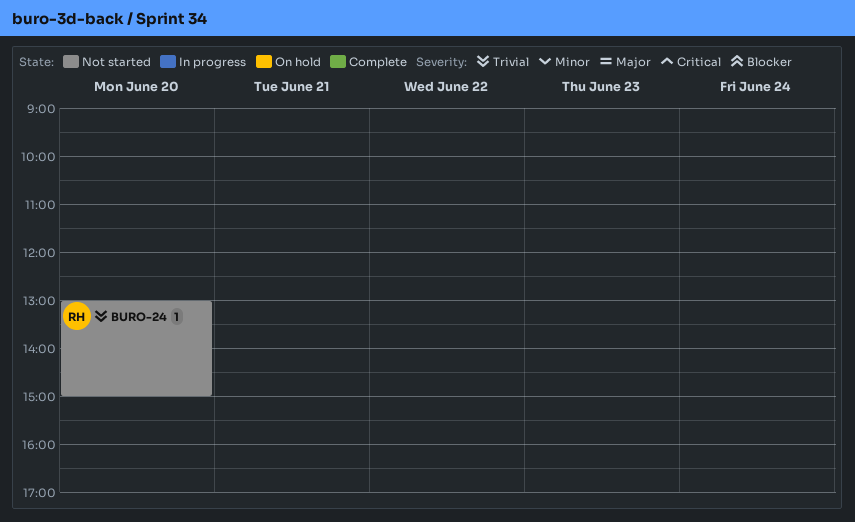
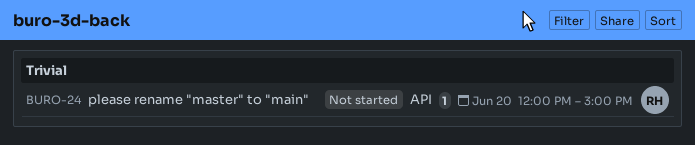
BURO-24, begins: 13:00 -> 12:00

